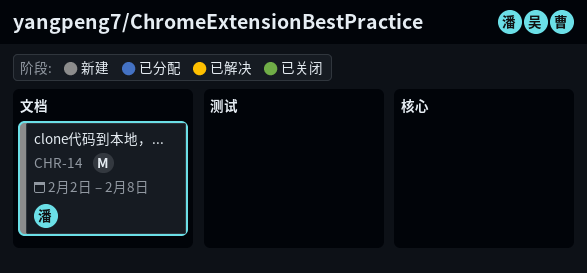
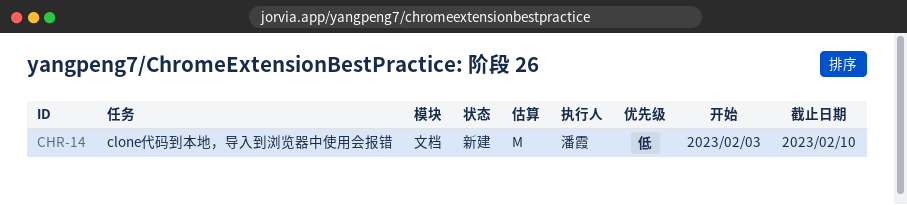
CHR-14, start: Feb 2 -> Feb 3
CHR-14, due: Feb 8 -> Feb 10

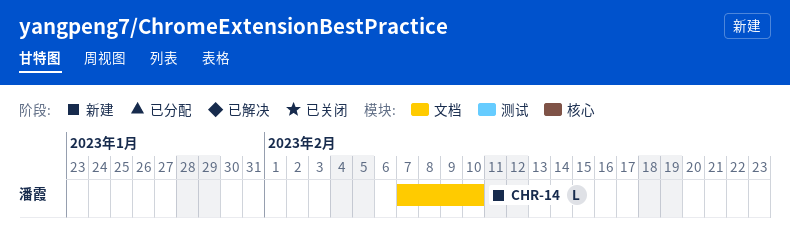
CHR-14, estimate: M -> L
CHR-14, start: Feb 3 -> Feb 7

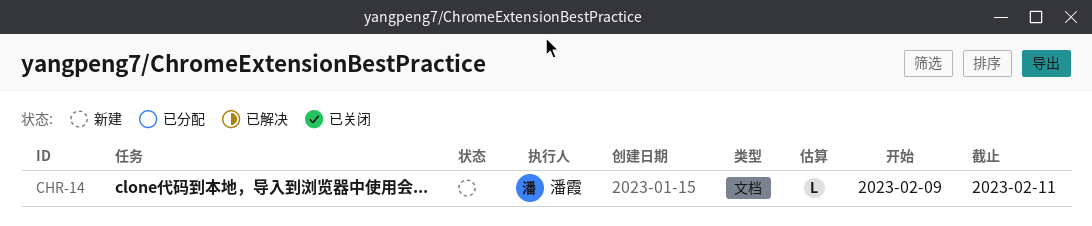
CHR-14, start: Feb 7 -> Feb 9
CHR-14, due: Feb 10 -> Feb 11

